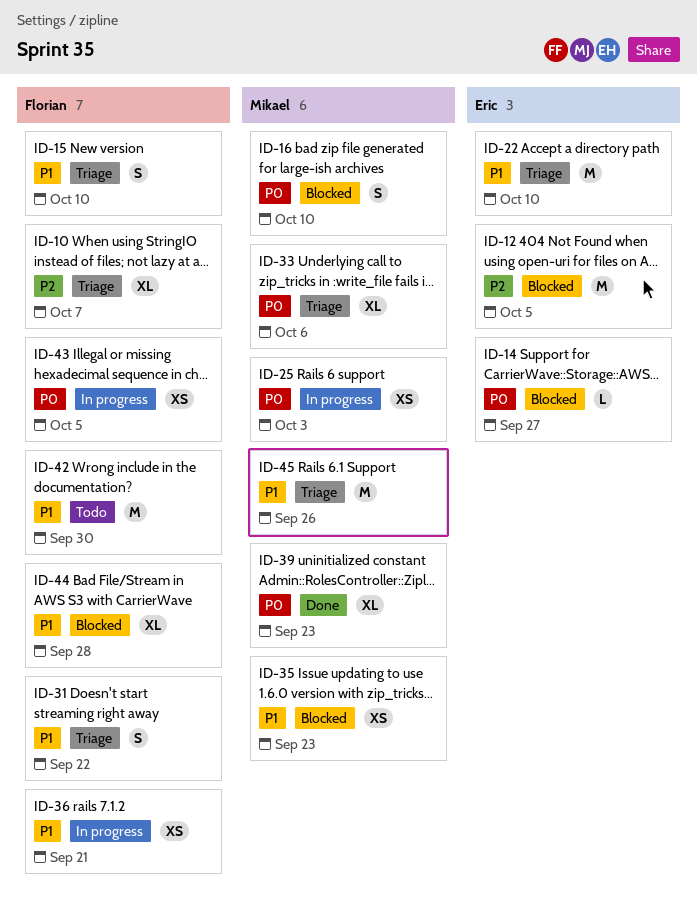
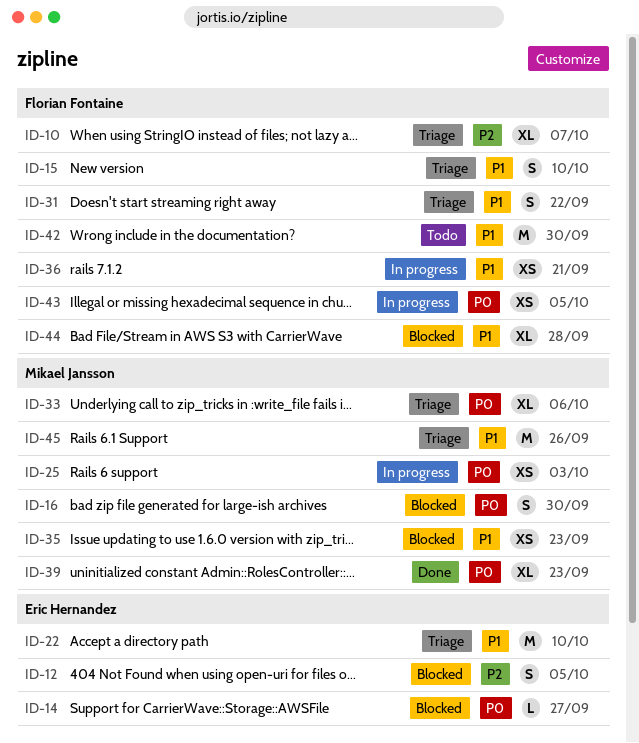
ID-12, estimate: M -> S
ID-16, due: Oct 10 -> Sep 30

